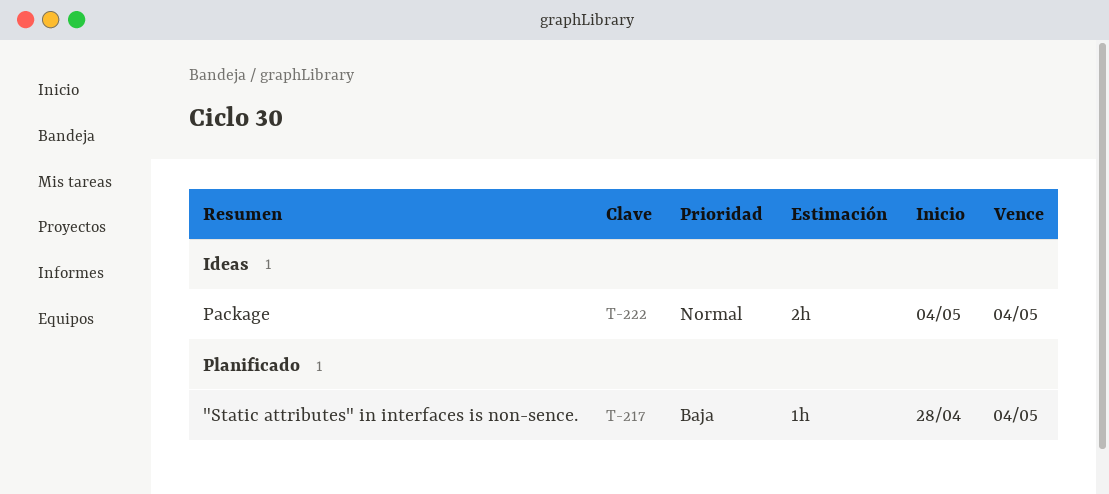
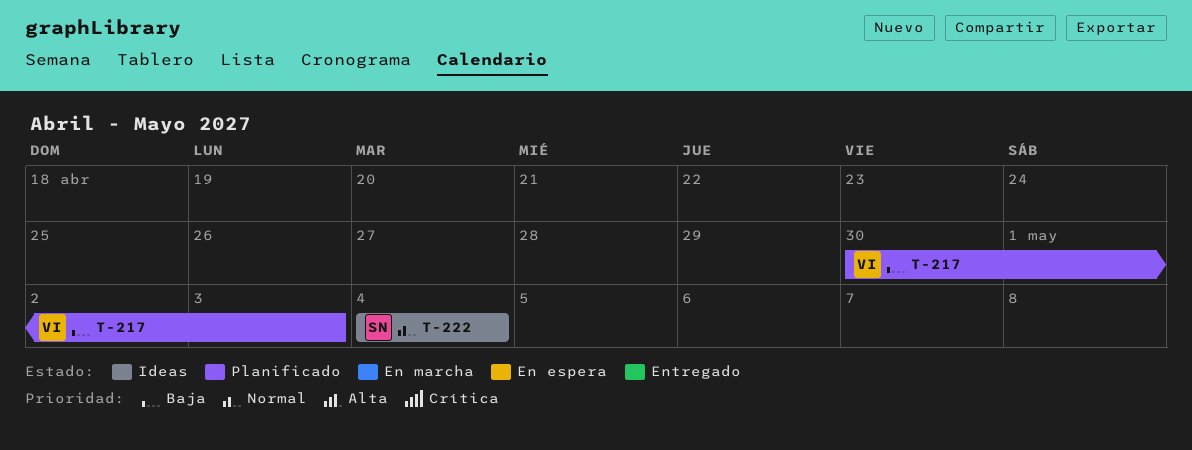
T-217, start: Apr 28 -> Apr 30
T-217, due: May 4 -> May 3

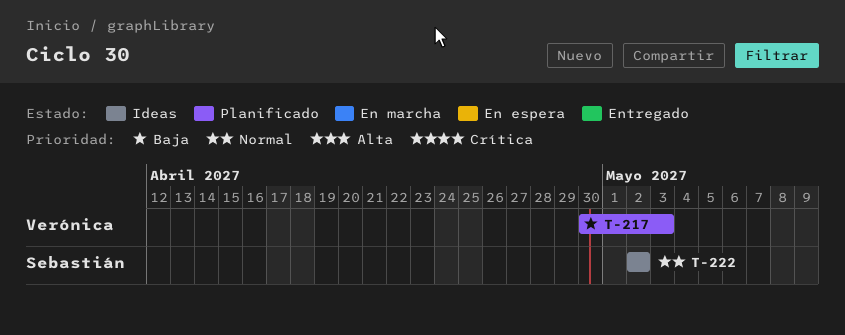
T-222, start: May 4 -> May 2
T-222, due: May 4 -> May 2

